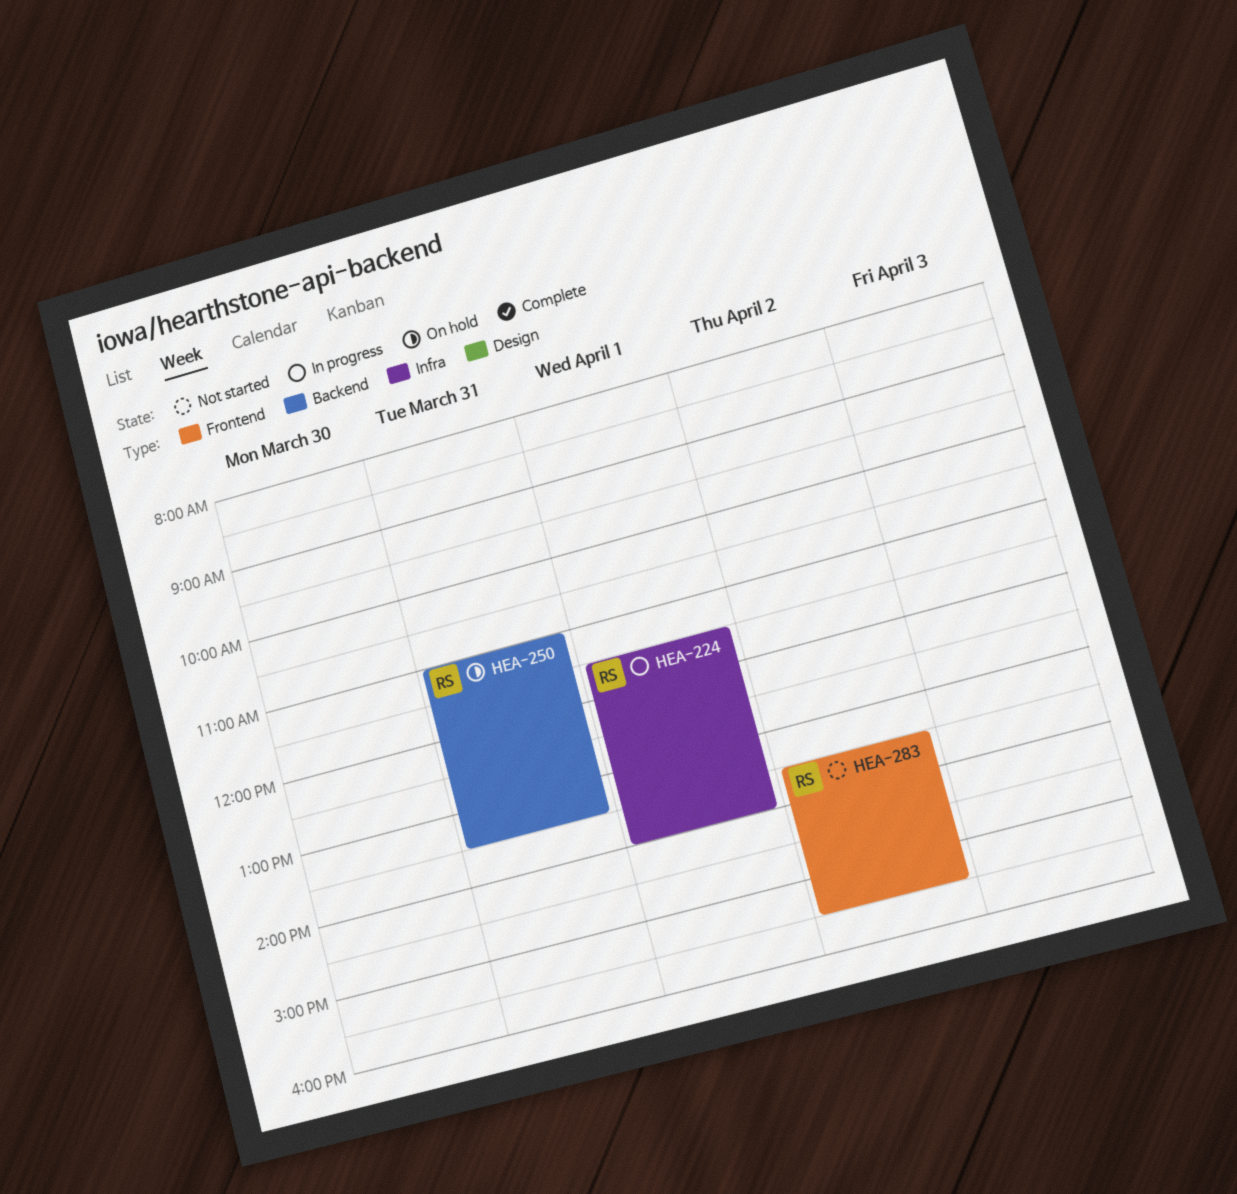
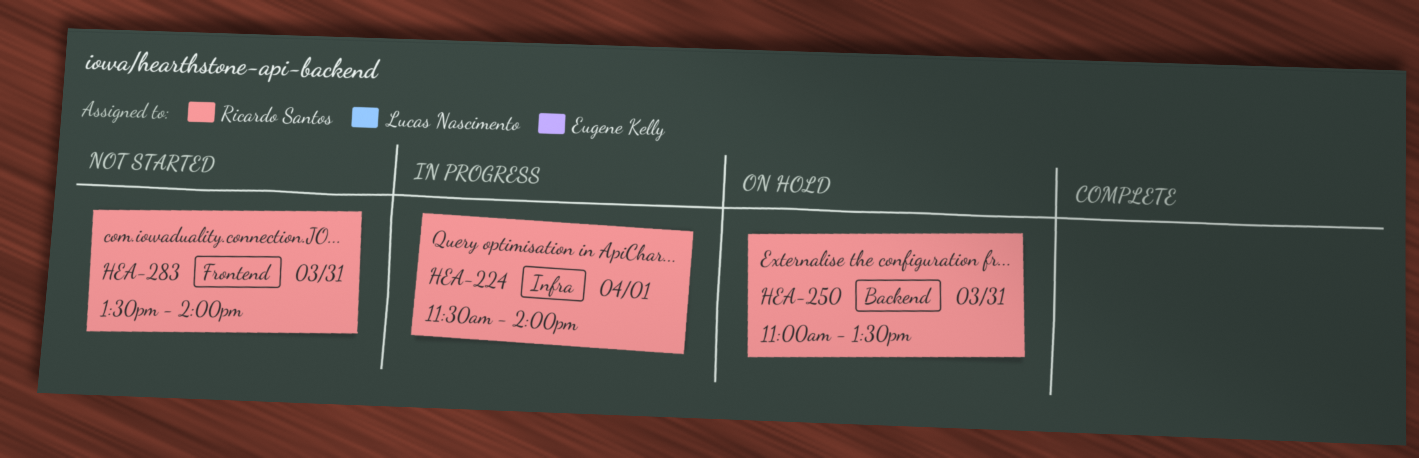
HEA-283, day: Apr 2 -> Mar 31
HEA-283, ends: 15:30 -> 14:00

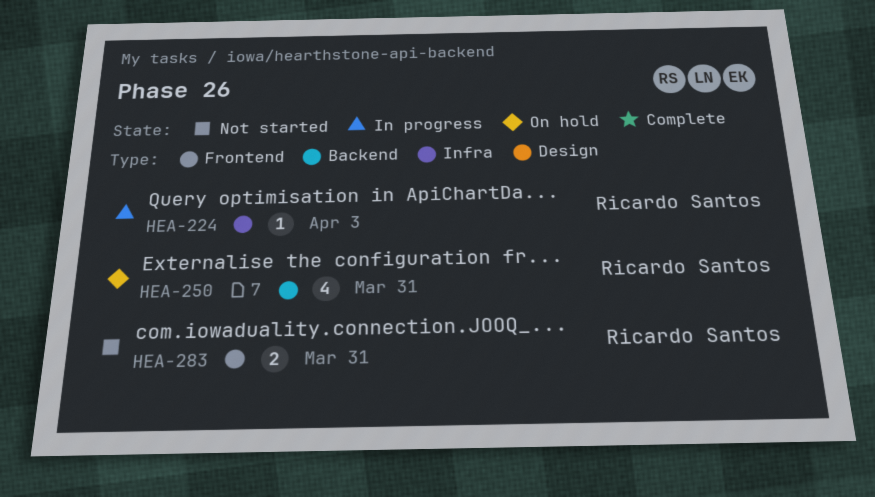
HEA-224, day: Apr 1 -> Apr 3

